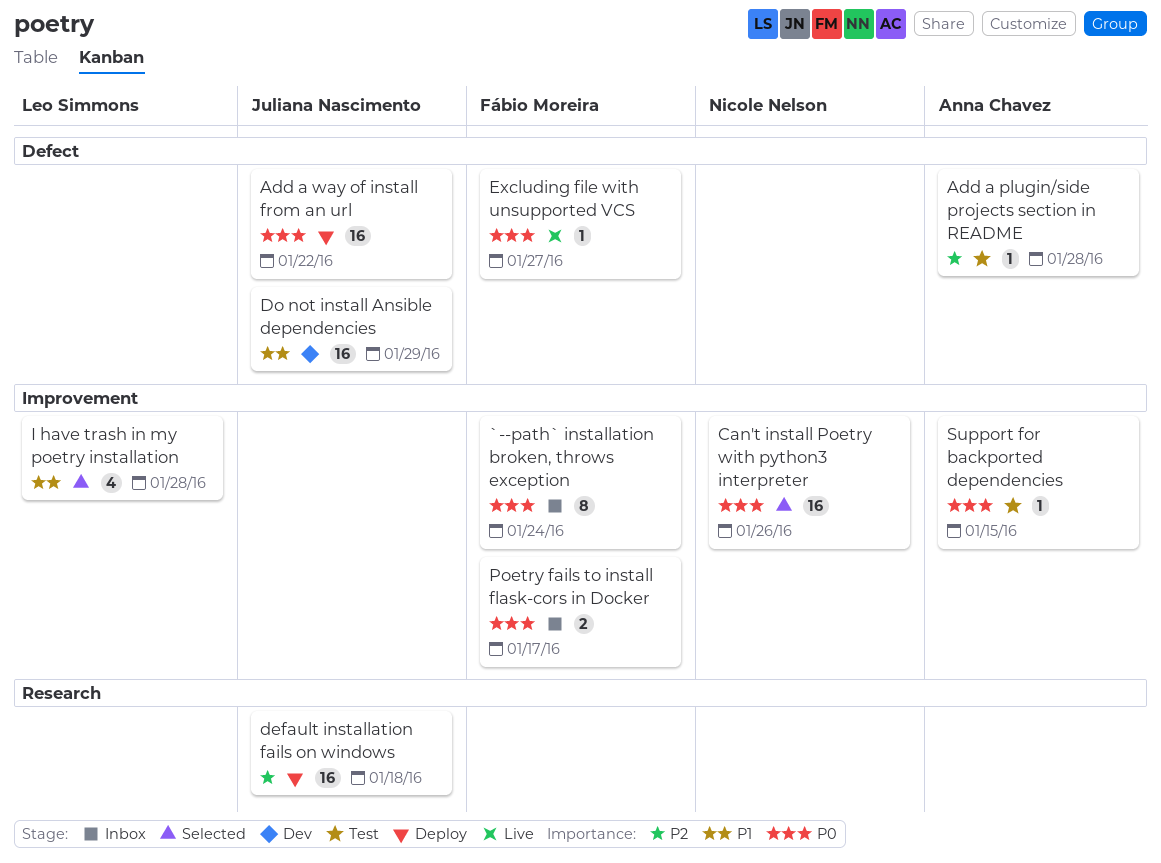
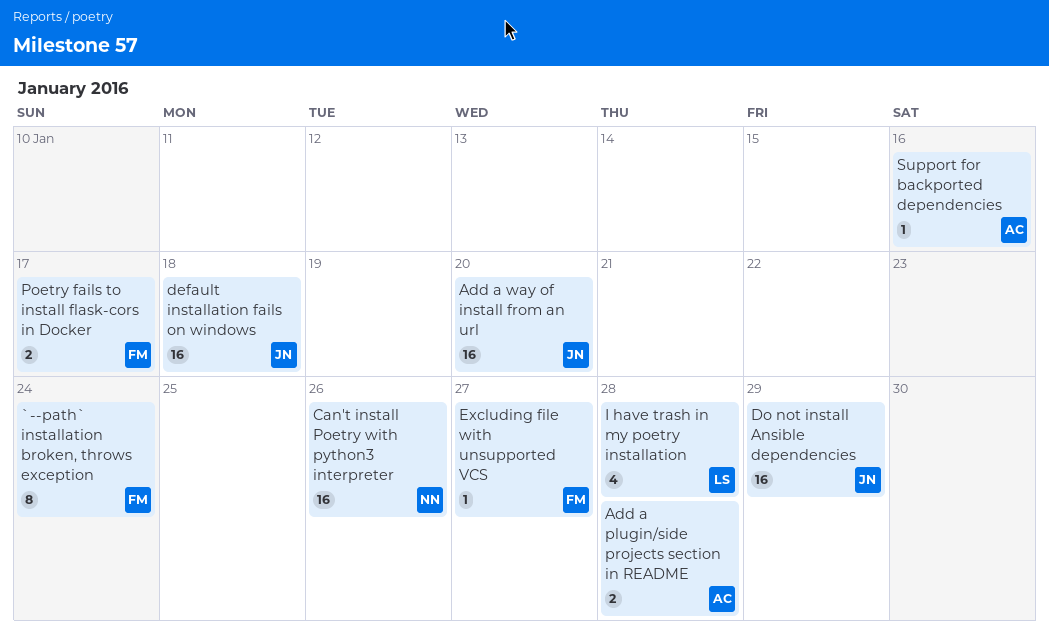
Add a plugin/side projects section in README, estimate: 1 -> 2
Add a way of install from an url, due: Jan 22 -> Jan 20
Support for backported dependencies, due: Jan 15 -> Jan 16

